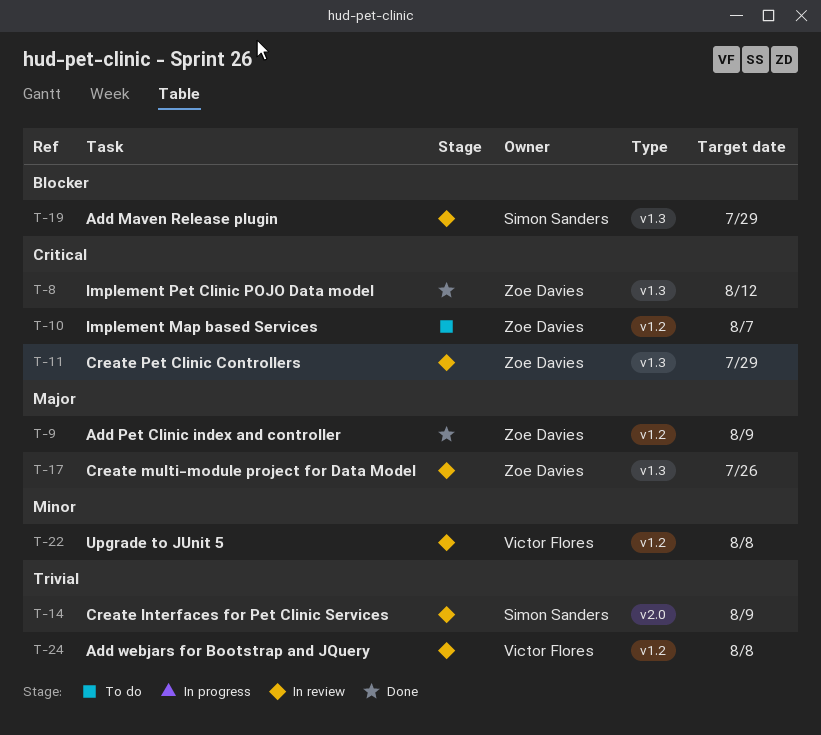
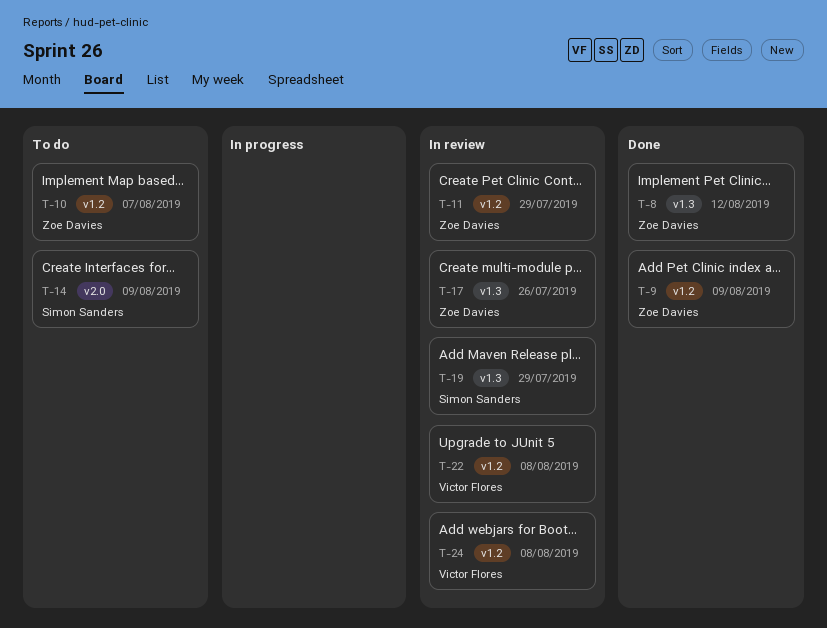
T-11, label: v1.3 -> v1.2
T-14, status: In review -> To do

